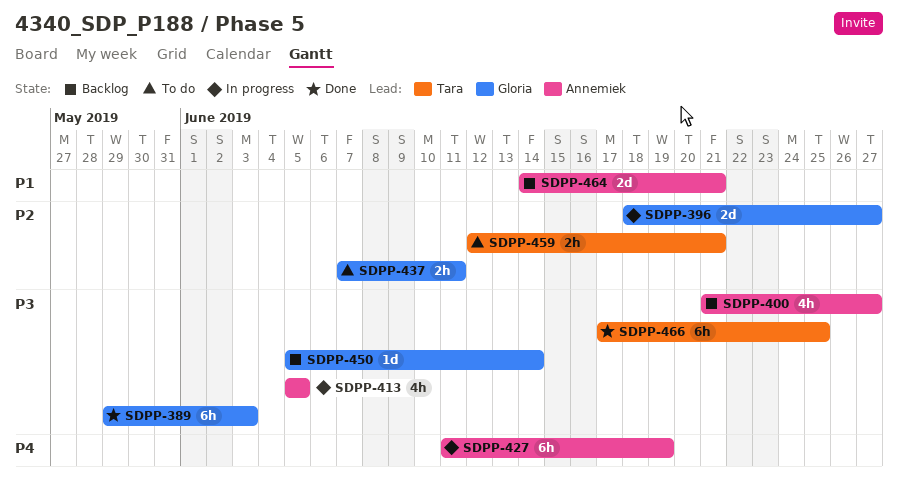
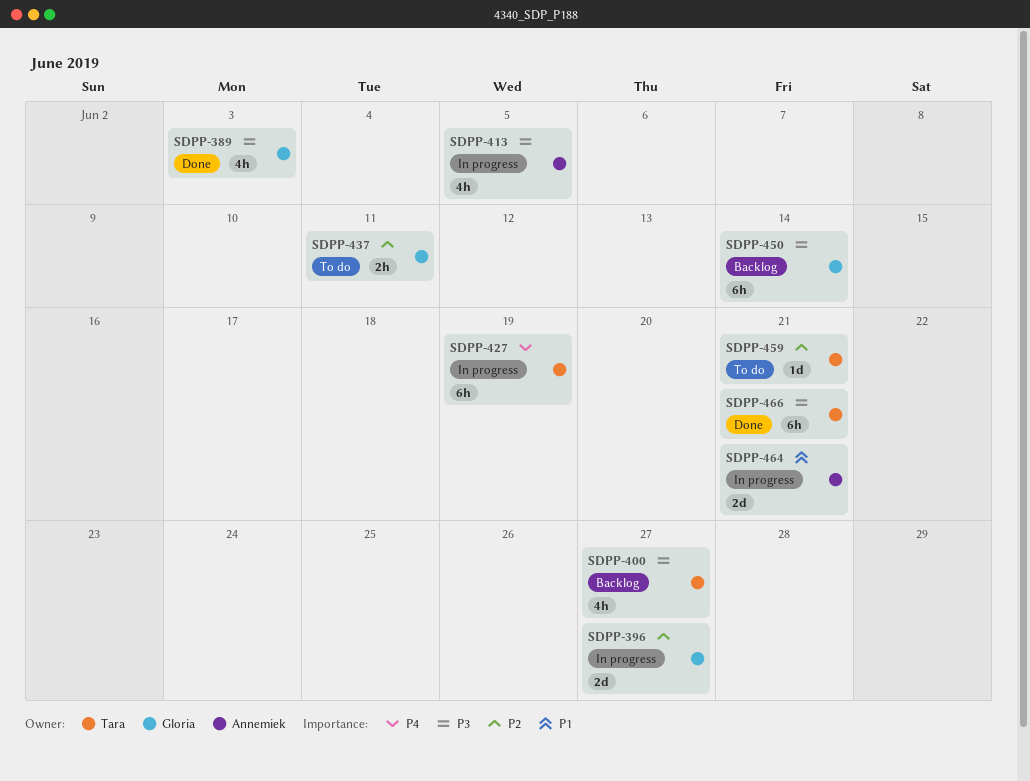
SDPP-389, estimate: 6h -> 4h
SDPP-400, owner: Annemiek -> Tara
SDPP-427, owner: Annemiek -> Tara
SDPP-450, estimate: 1d -> 6h
SDPP-459, estimate: 2h -> 1d
SDPP-464, status: Backlog -> In progress
SDPP-466, due: Jun 25 -> Jun 21

